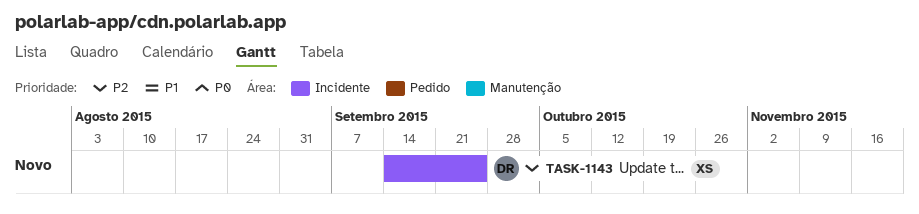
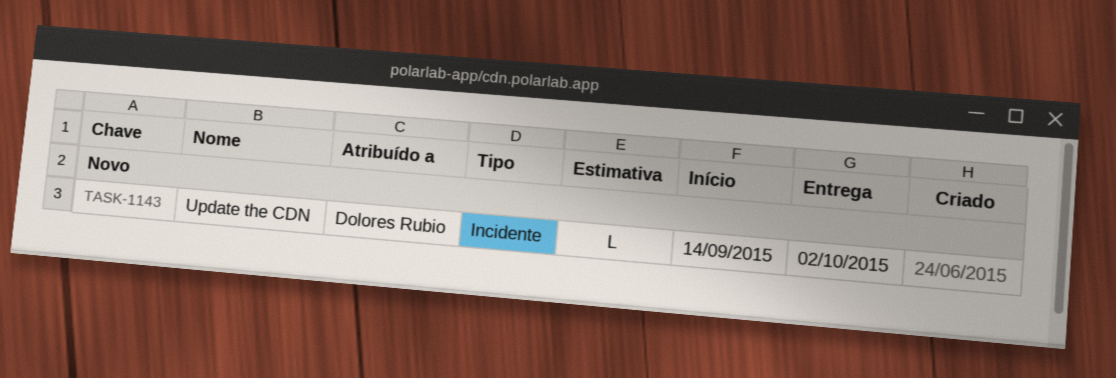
TASK-1143, estimate: XS -> L
TASK-1143, due: Sep 25 -> Oct 2

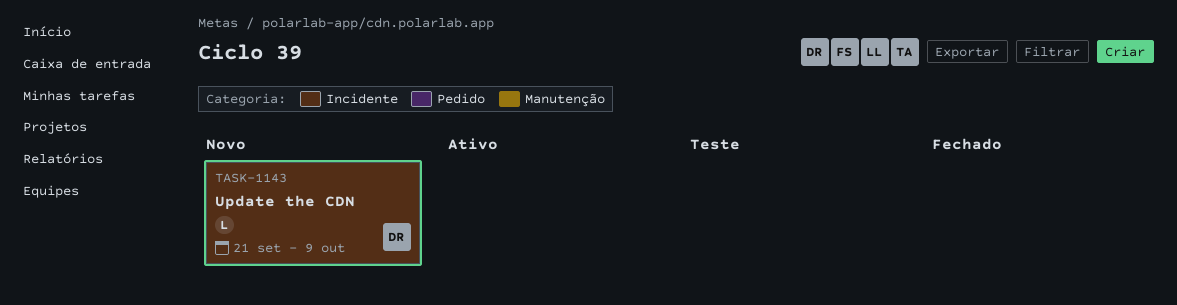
TASK-1143, start: Sep 14 -> Sep 21
TASK-1143, due: Oct 2 -> Oct 9

